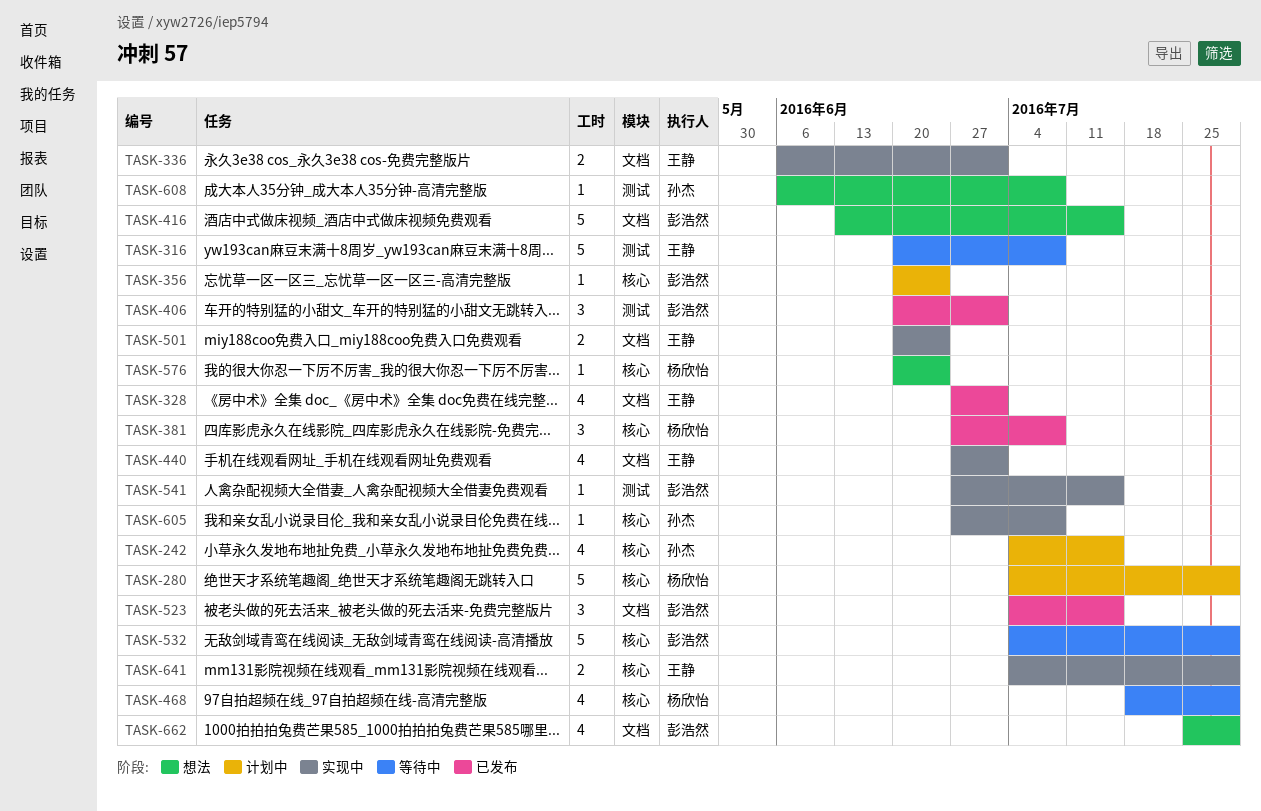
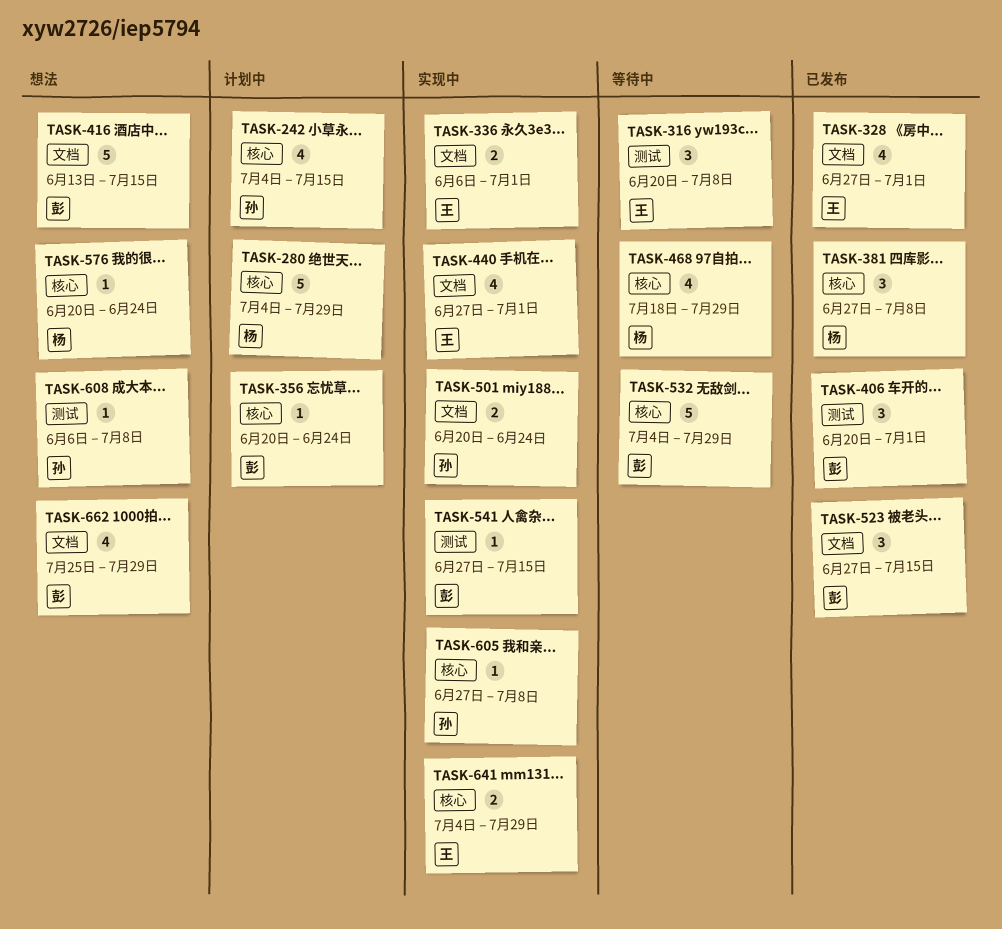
TASK-316, estimate: 5 -> 3
TASK-501, owner: 王静 -> 孙杰
TASK-523, start: Jul 4 -> Jun 27

